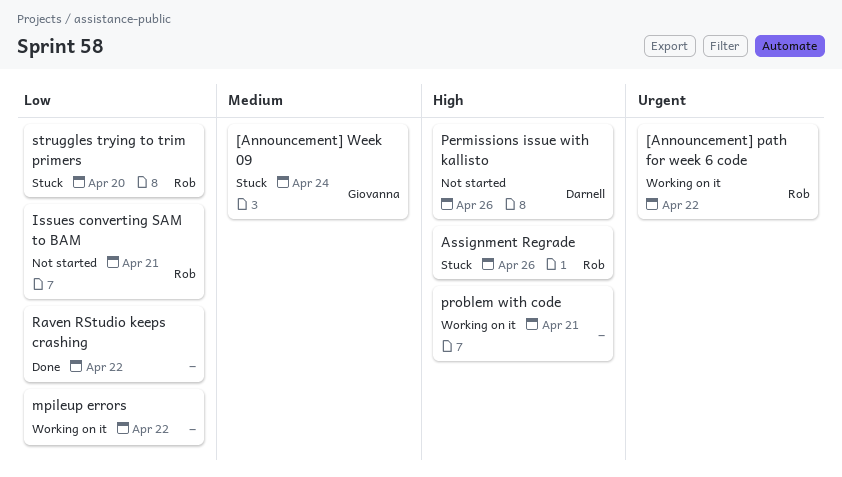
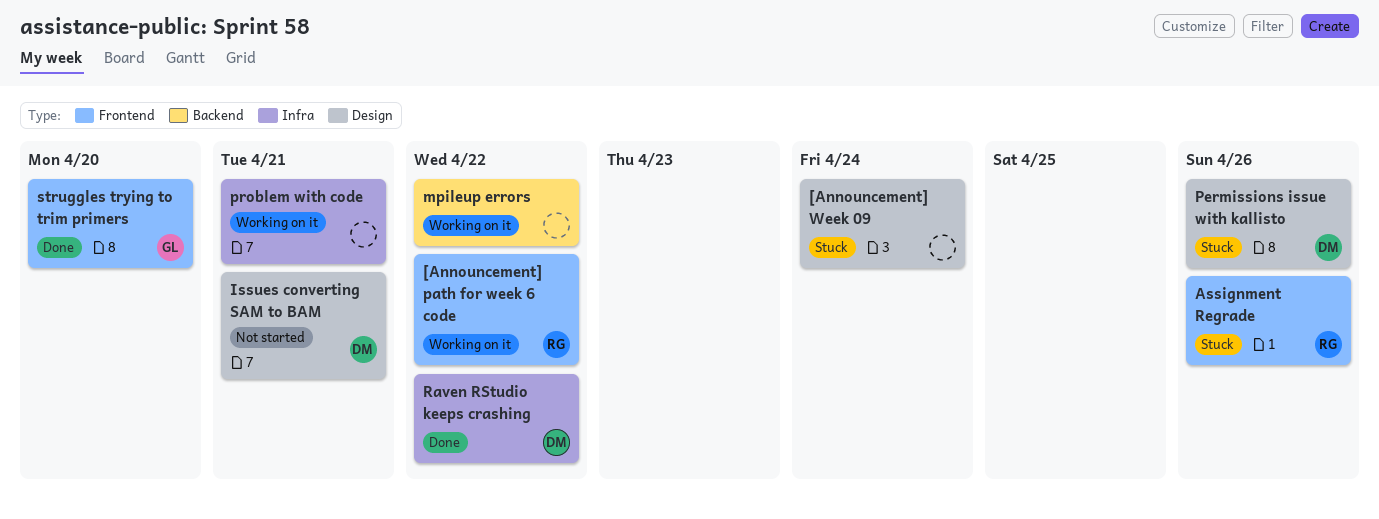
[Announcement] Week 09, owner: Giovanna -> none
Issues converting SAM to BAM, owner: Rob -> Darnell
Permissions issue with kallisto, status: Not started -> Stuck
Raven RStudio keeps crashing, owner: none -> Darnell
struggles trying to trim primers, status: Stuck -> Done
struggles trying to trim primers, owner: Rob -> Giovanna

